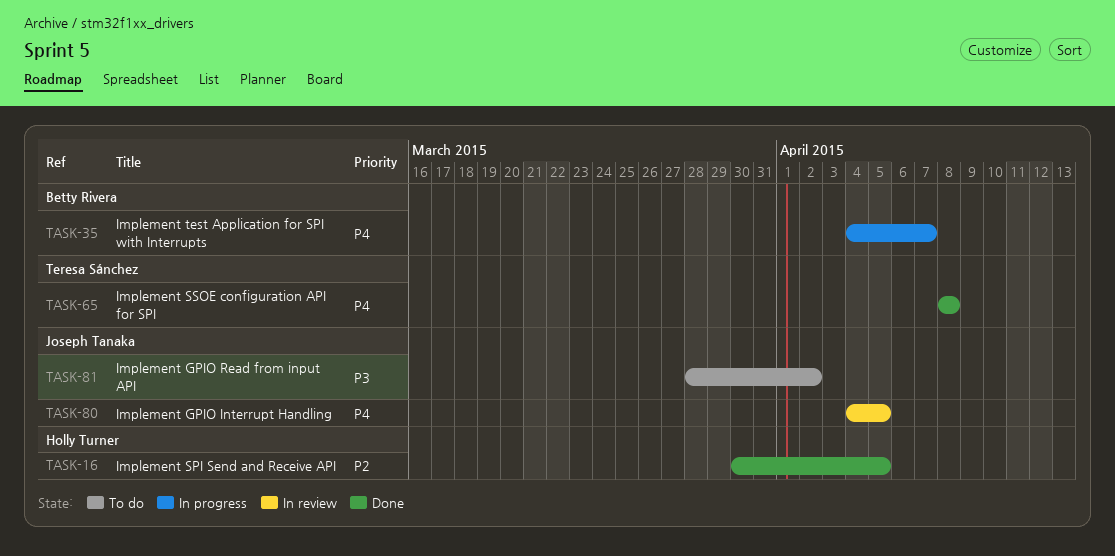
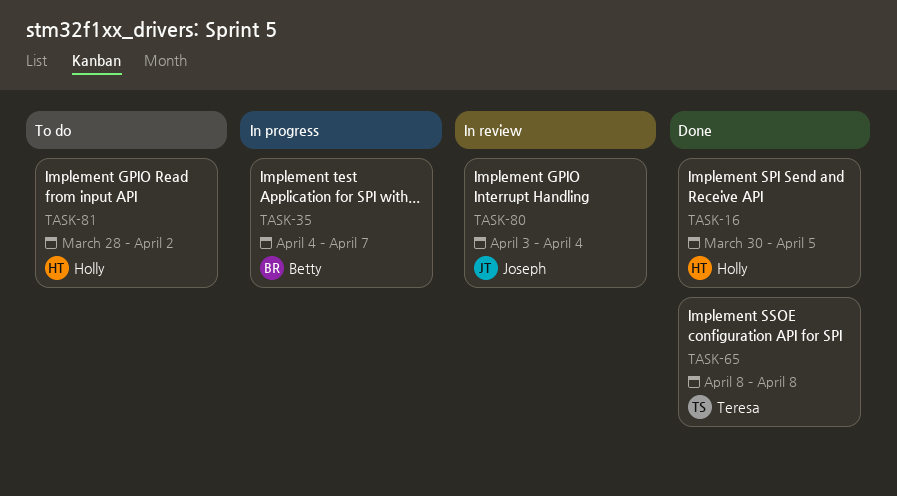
TASK-80, start: Apr 4 -> Apr 3
TASK-80, due: Apr 5 -> Apr 4
TASK-81, owner: Joseph Tanaka -> Holly Turner

